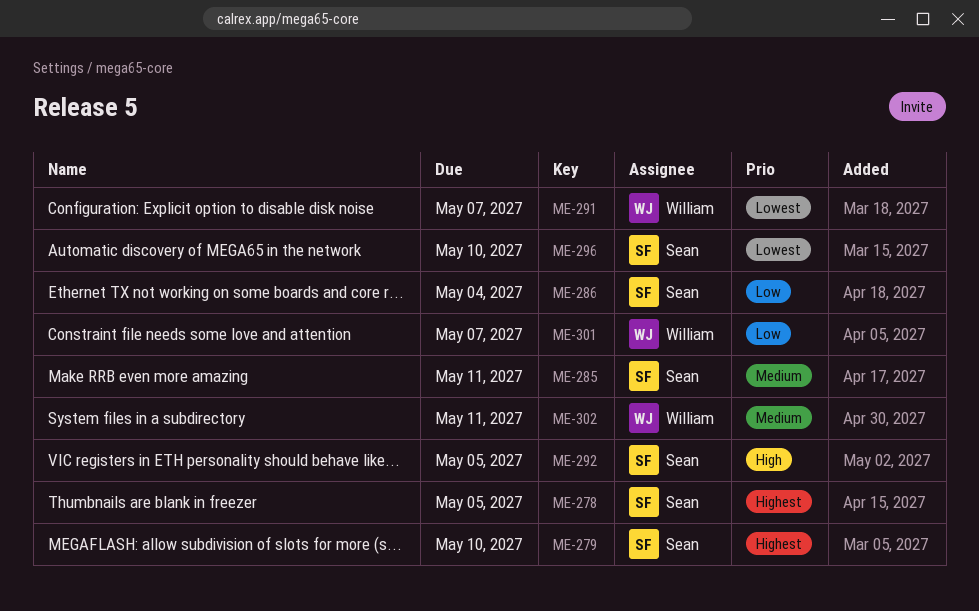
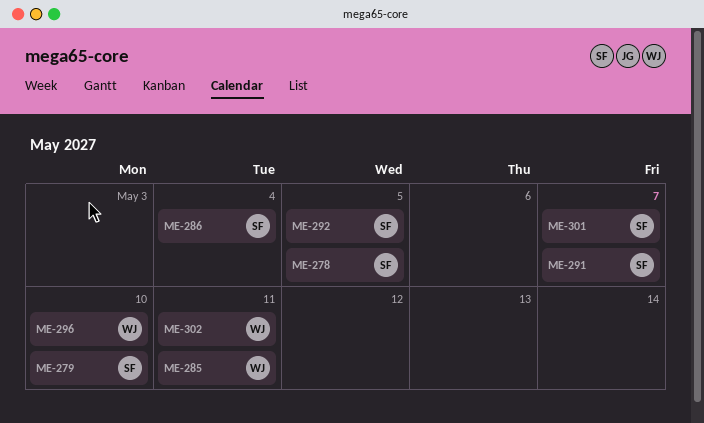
ME-285, owner: Sean -> William
ME-291, owner: William -> Sean
ME-296, owner: Sean -> William
ME-301, owner: William -> Sean

